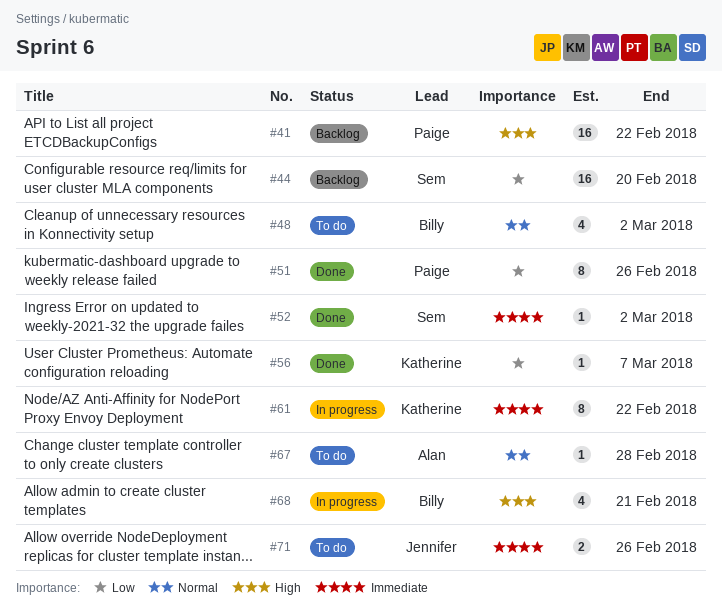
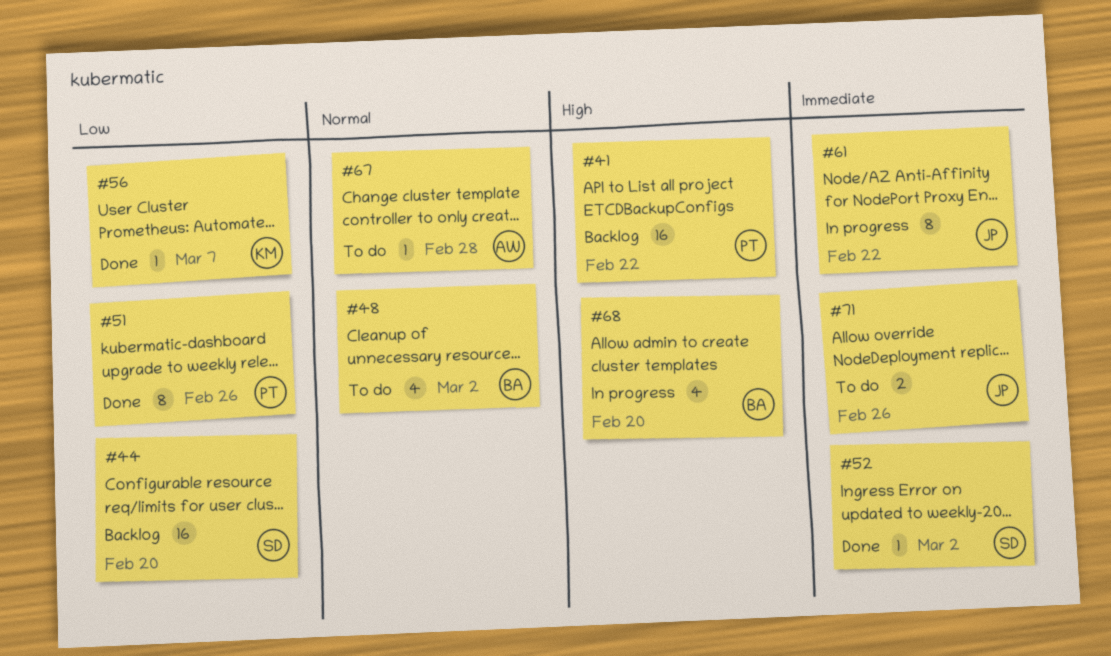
#61, owner: Katherine -> Jennifer
#68, due: Feb 21 -> Feb 20

